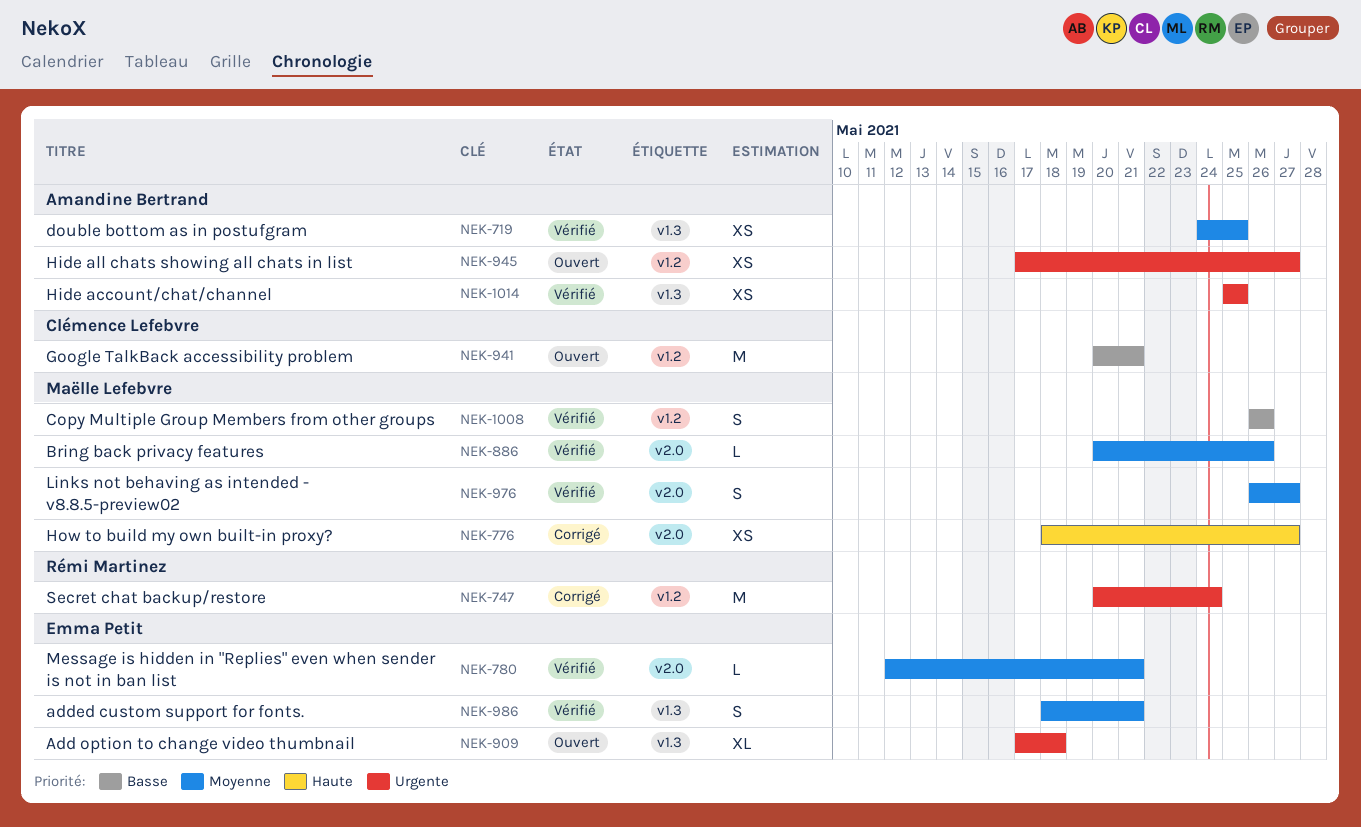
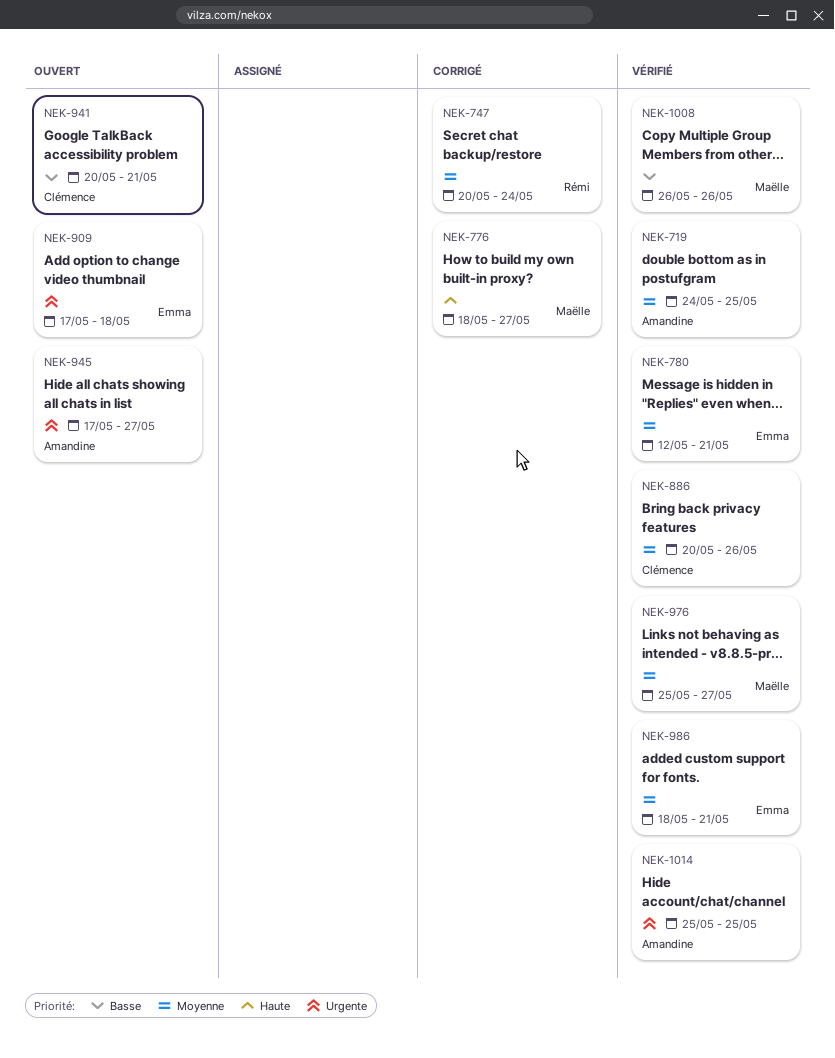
NEK-747, priority: Urgente -> Moyenne
NEK-886, owner: Maëlle Lefebvre -> Clémence Lefebvre
NEK-976, start: May 26 -> May 25

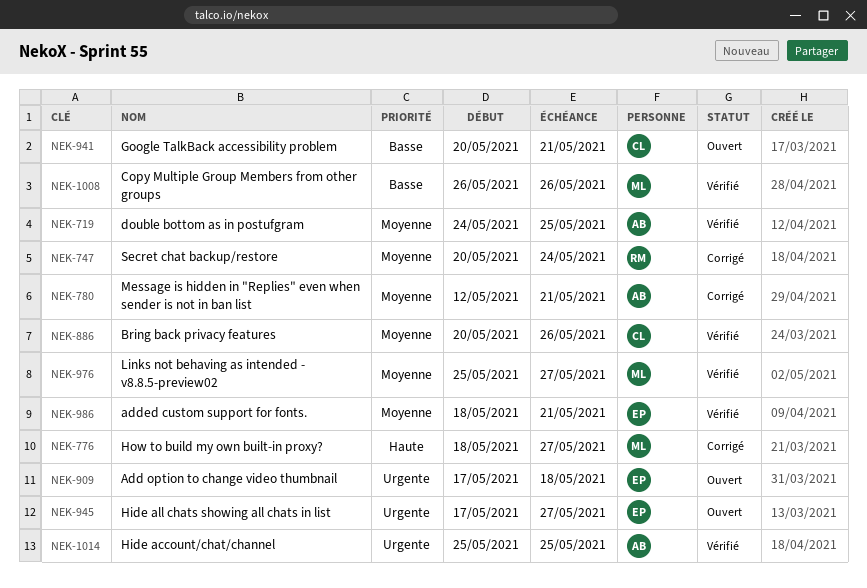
NEK-780, status: Vérifié -> Corrigé
NEK-780, owner: Emma -> Amandine
NEK-945, owner: Amandine -> Emma

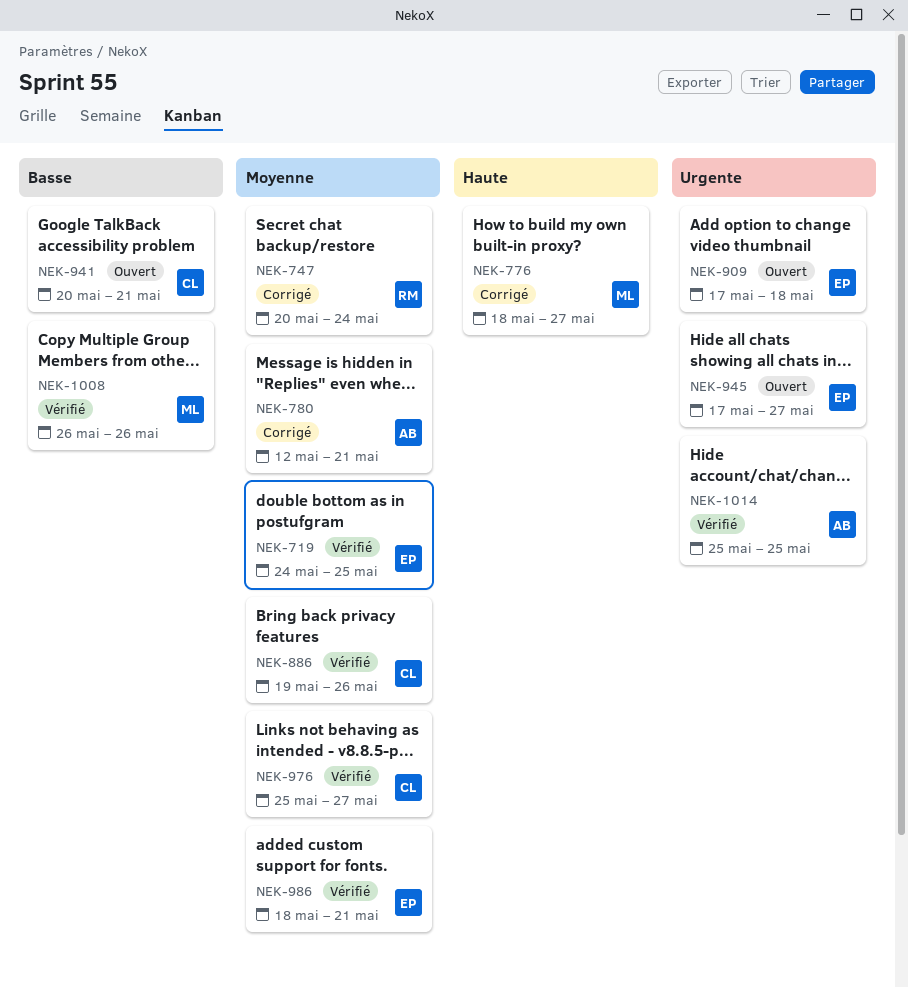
NEK-719, owner: AB -> EP
NEK-886, start: May 20 -> May 19
NEK-976, owner: ML -> CL

